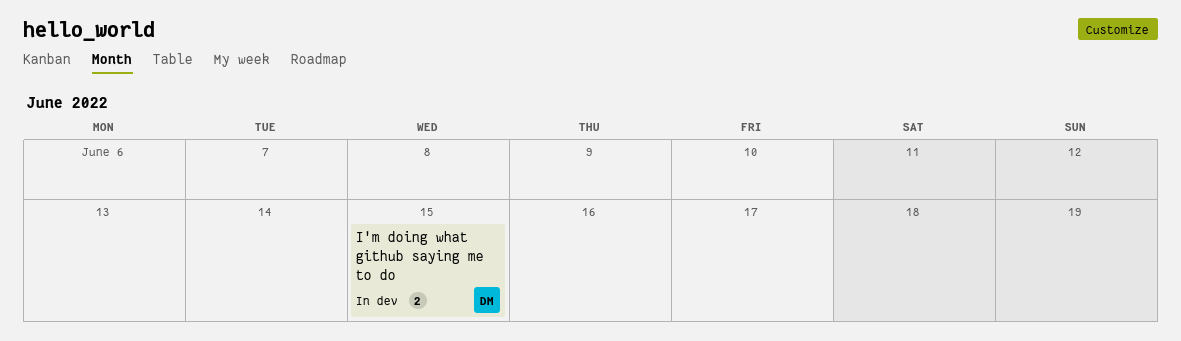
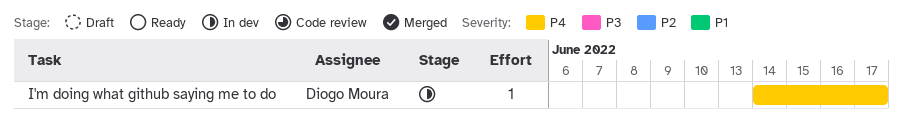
I'm doing what github saying me to do, estimate: 2 -> 1
I'm doing what github saying me to do, due: Jun 15 -> Jun 17

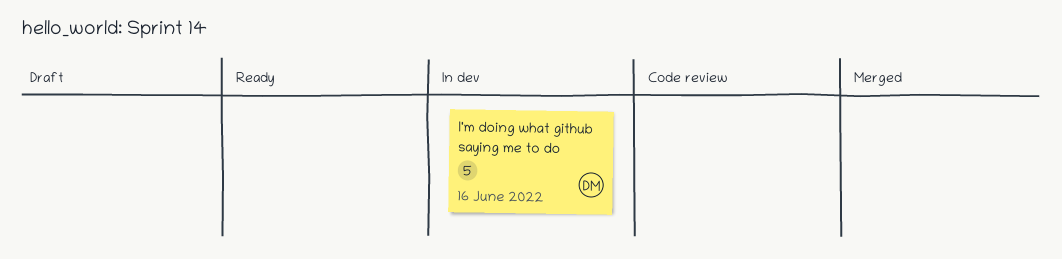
I'm doing what github saying me to do, estimate: 1 -> 5
I'm doing what github saying me to do, due: Jun 17 -> Jun 16

